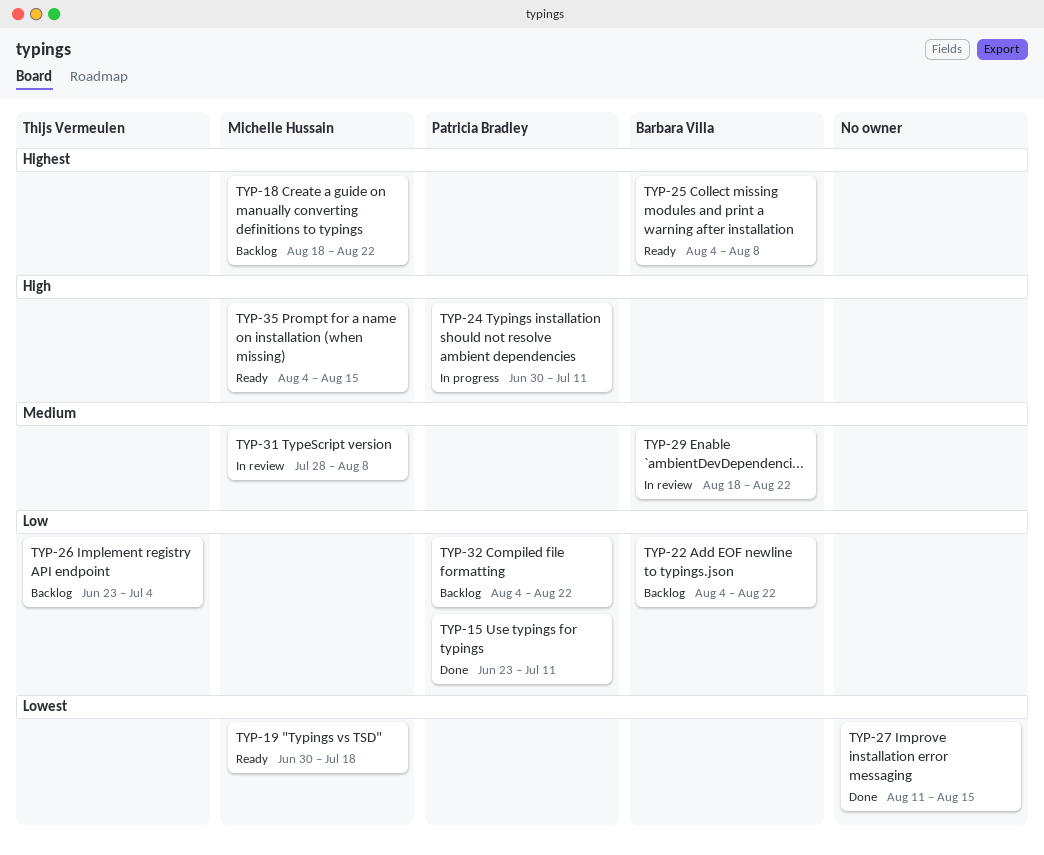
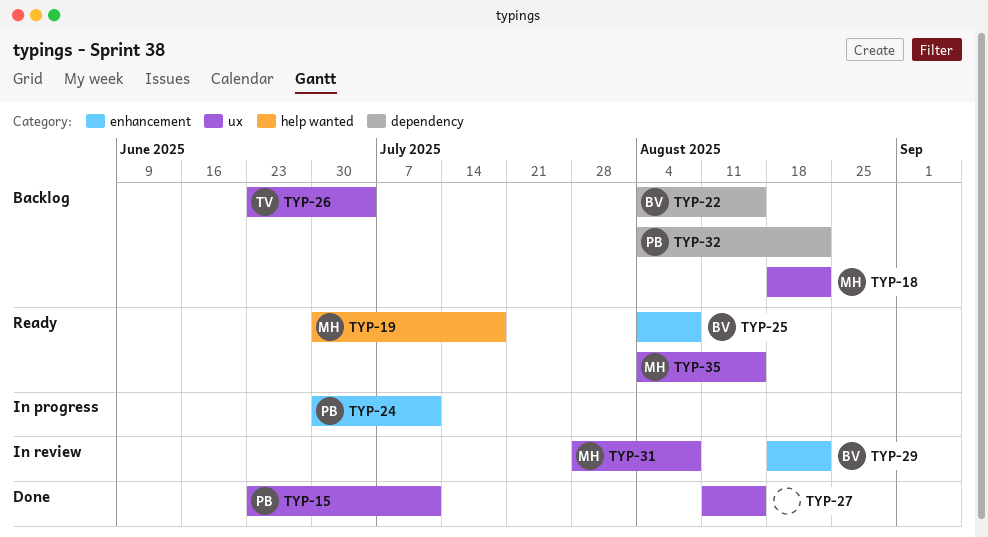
TYP-22, due: Aug 22 -> Aug 15

